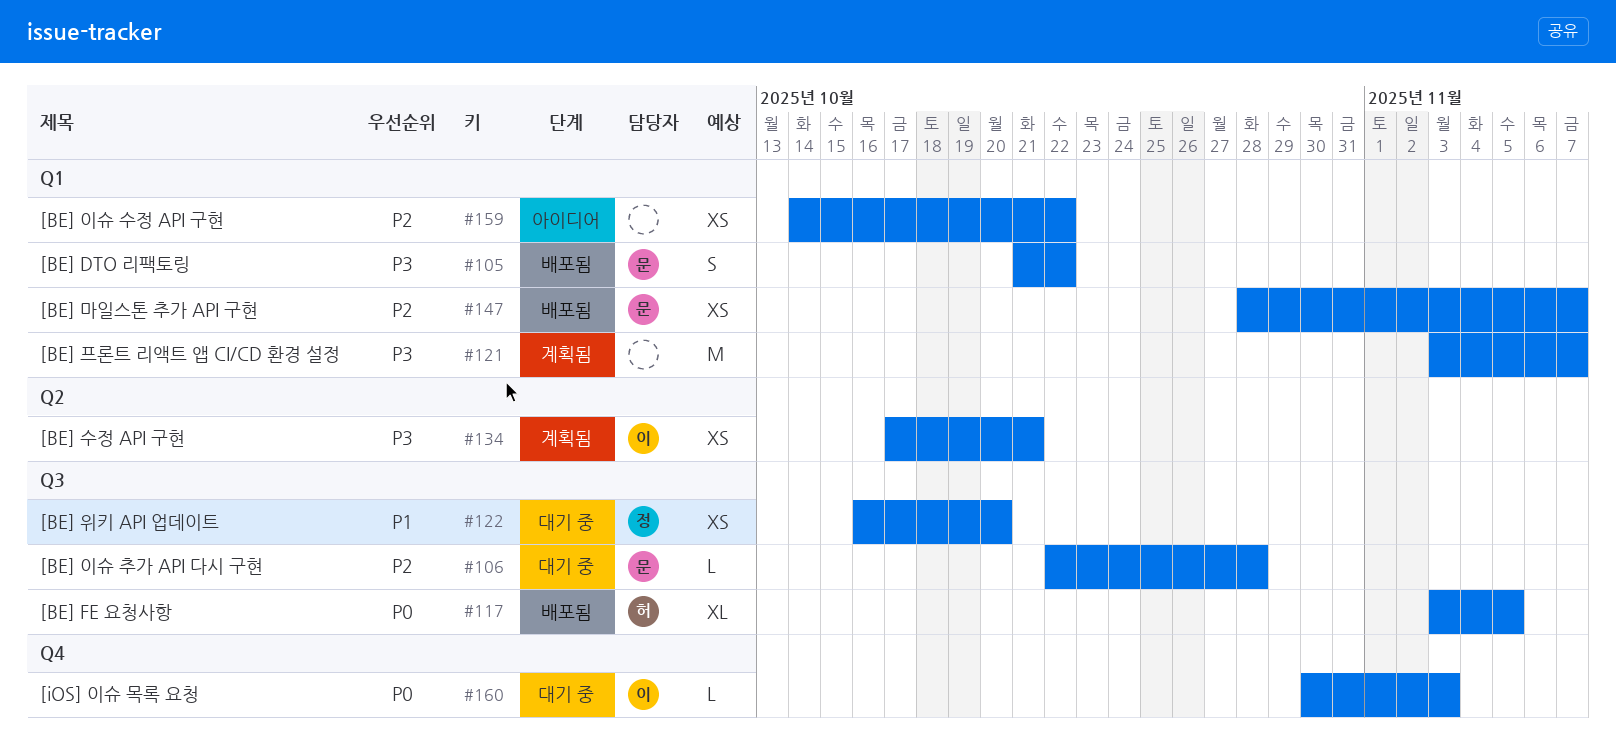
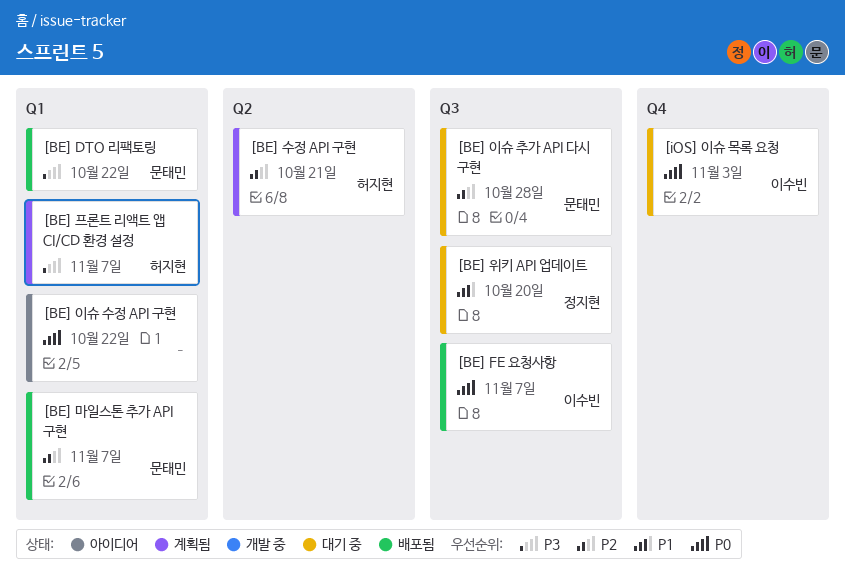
[BE] FE 요청사항, owner: 허지현 -> 이수빈
[BE] FE 요청사항, due: Nov 5 -> Nov 7
[BE] 수정 API 구현, owner: 이수빈 -> 허지현
[BE] 수정 API 구현, priority: P3 -> P2
[BE] 이슈 수정 API 구현, priority: P2 -> P0
[BE] 프론트 리액트 앱 CI/CD 환경 설정, owner: none -> 허지현

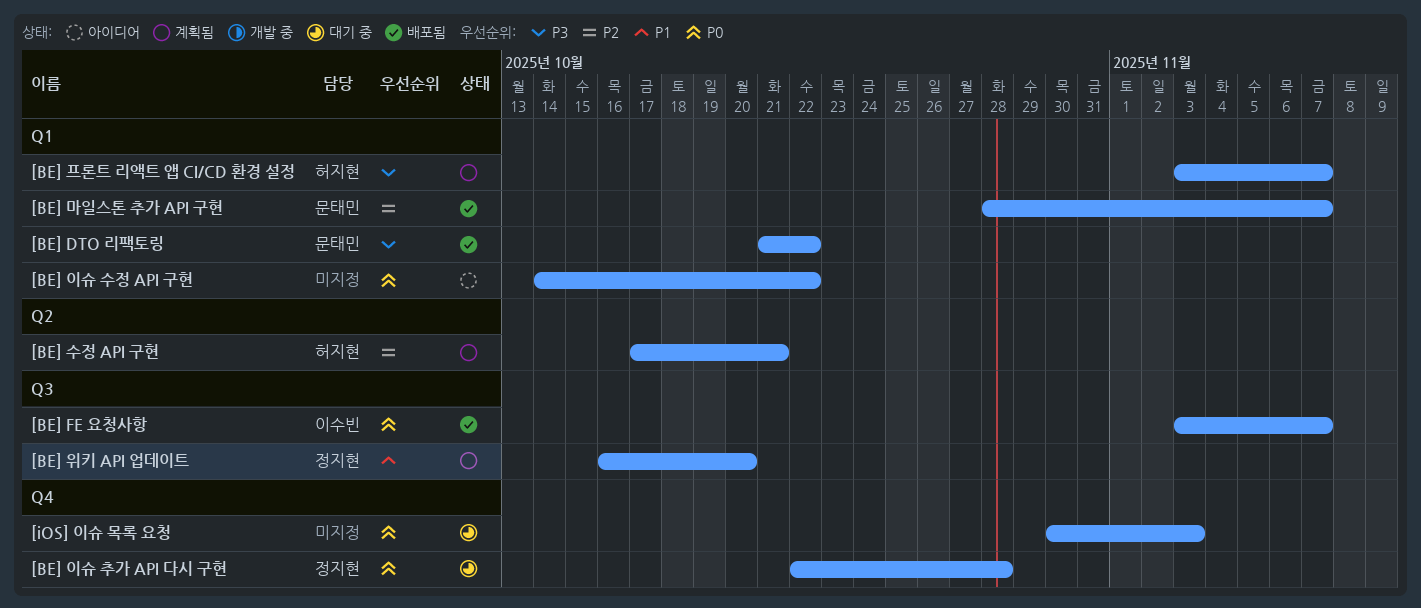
[BE] 위키 API 업데이트, status: 대기 중 -> 계획됨
[BE] 이슈 추가 API 다시 구현, owner: 문태민 -> 정지현
[BE] 이슈 추가 API 다시 구현, priority: P2 -> P0
[BE] 이슈 추가 API 다시 구현, label: Q3 -> Q4
[iOS] 이슈 목록 요청, owner: 이수빈 -> none

